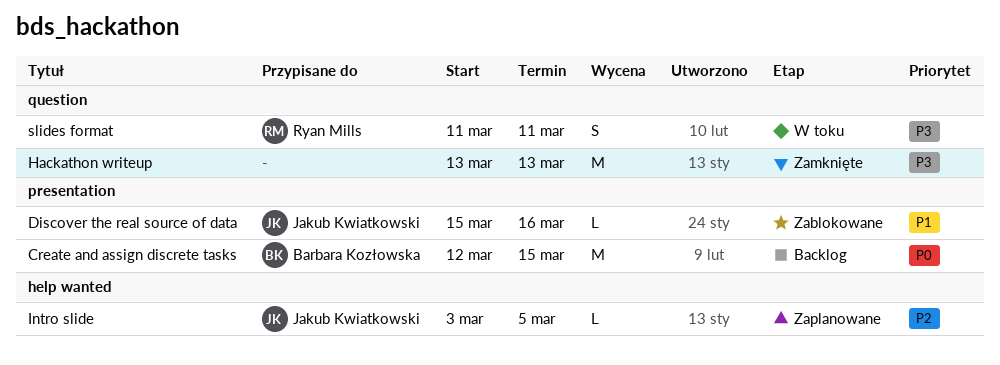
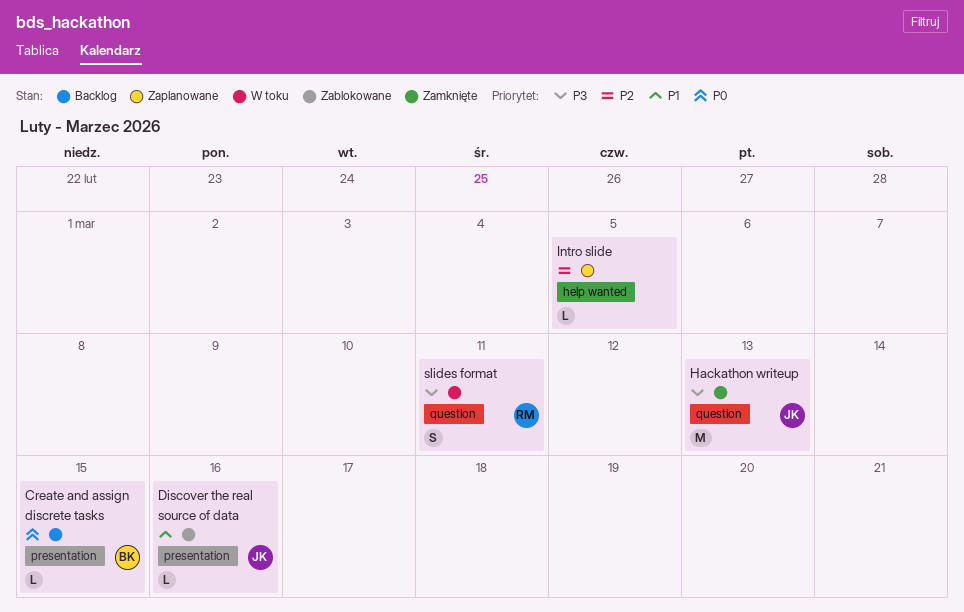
Create and assign discrete tasks, estimate: M -> L
Hackathon writeup, owner: none -> Jakub Kwiatkowski
Intro slide, owner: Jakub Kwiatkowski -> none

